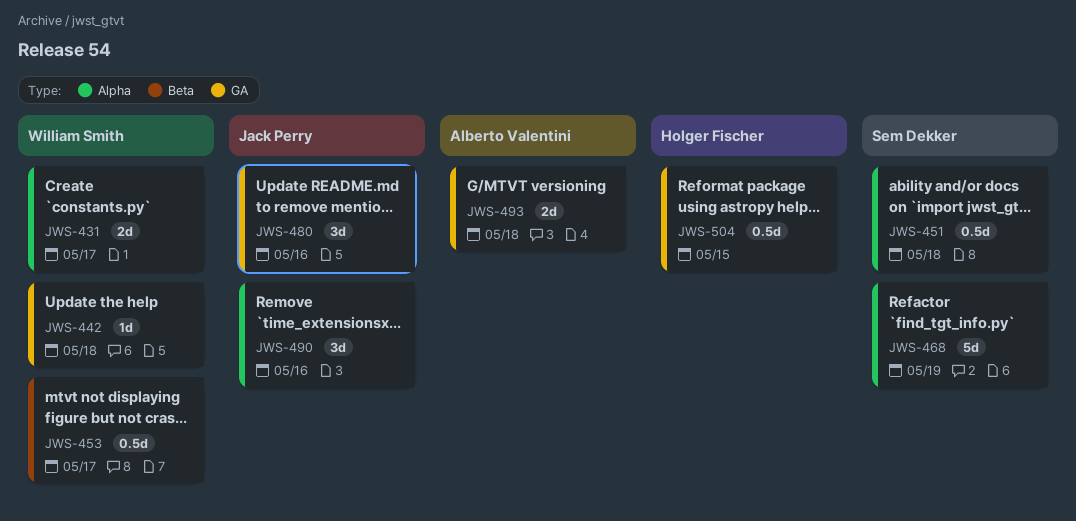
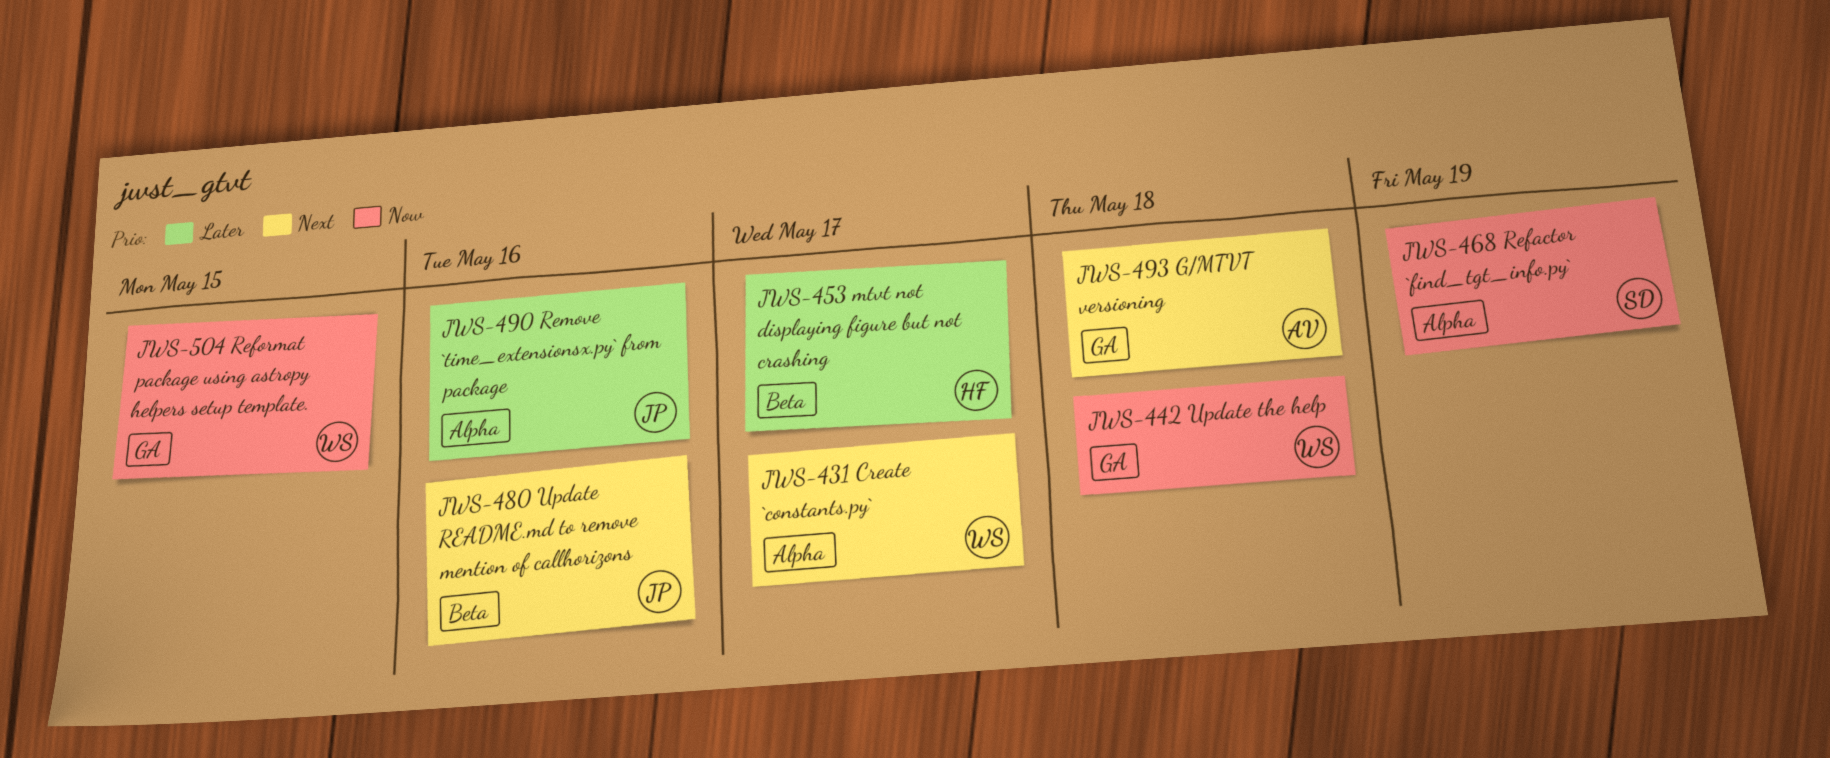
JWS-451: present -> none
JWS-453, owner: William Smith -> Holger Fischer
JWS-480, label: GA -> Beta
JWS-504, owner: Holger Fischer -> William Smith

